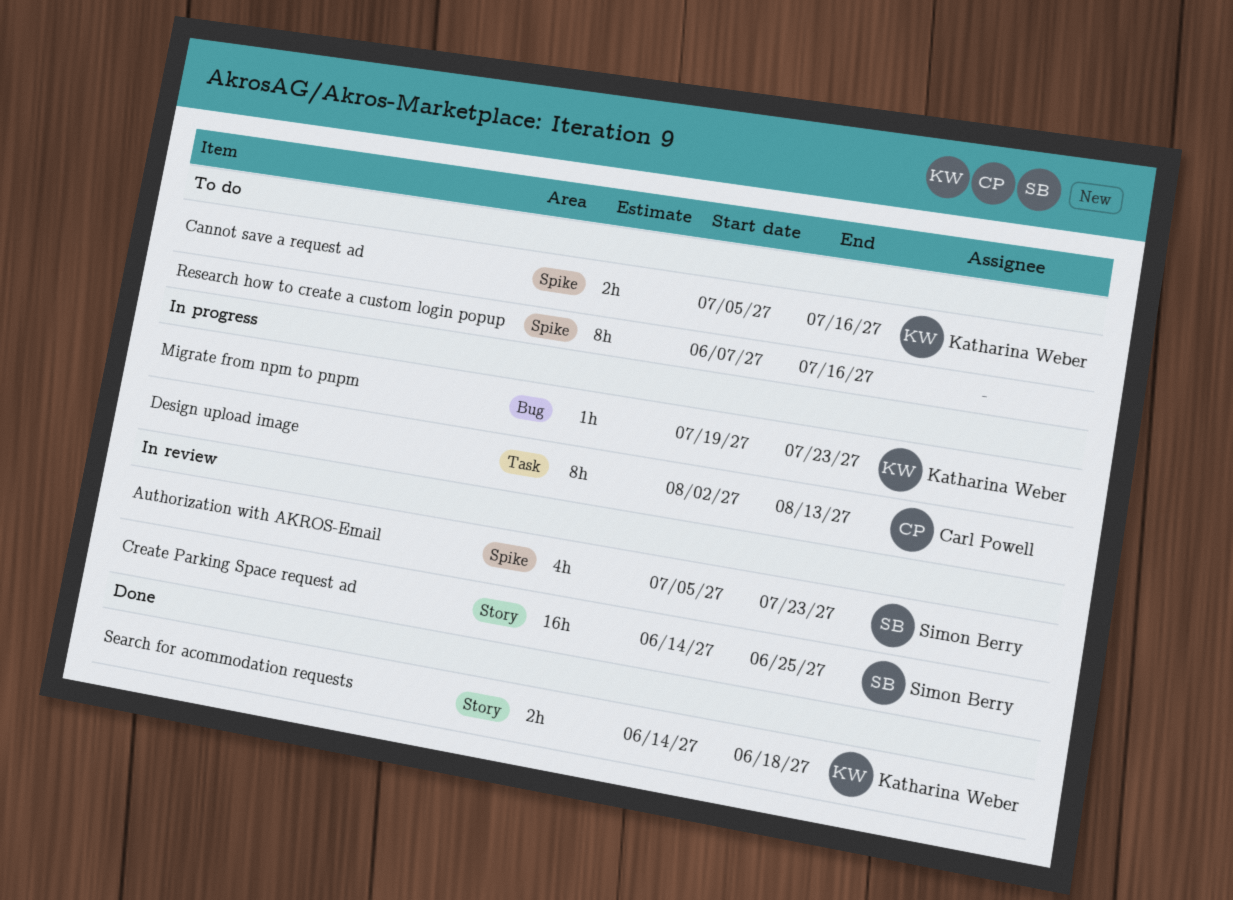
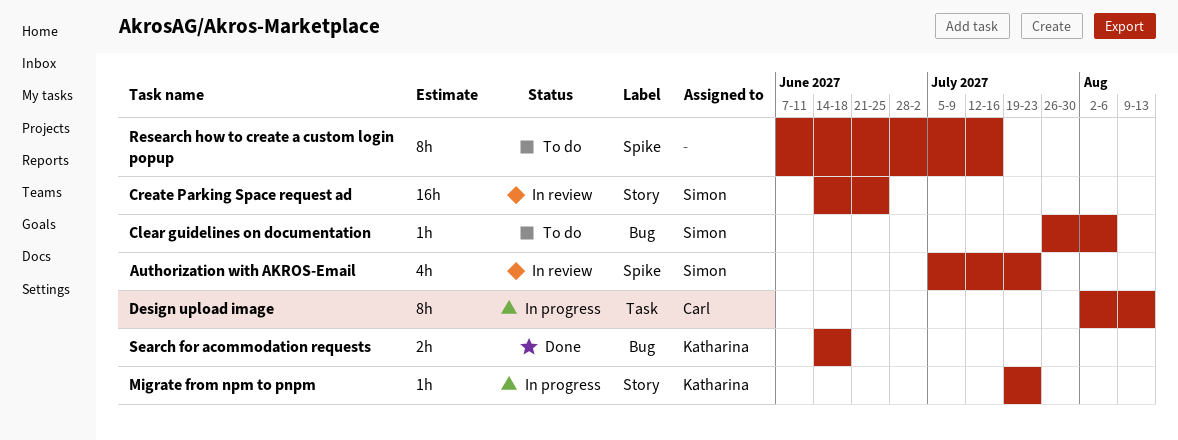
Cannot save a request ad: present -> none
Clear guidelines on documentation: none -> present
Migrate from npm to pnpm, label: Bug -> Story
Search for acommodation requests, label: Story -> Bug

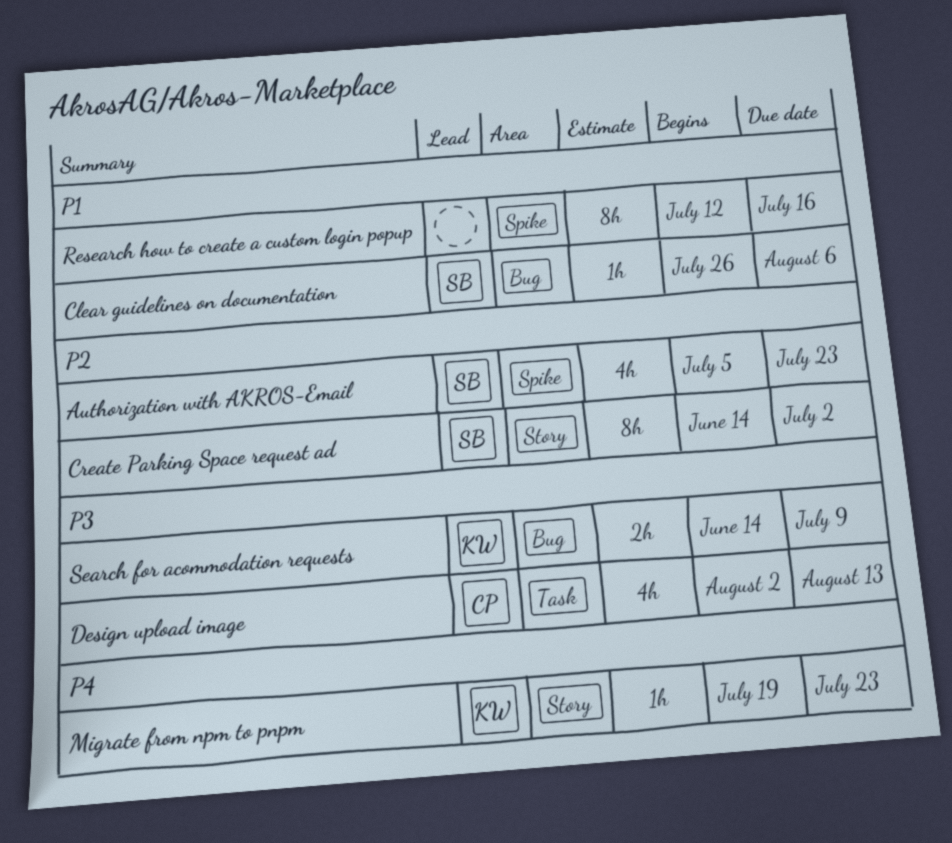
Create Parking Space request ad, estimate: 16h -> 8h
Create Parking Space request ad, due: Jun 25 -> Jul 2
Design upload image, estimate: 8h -> 4h
Research how to create a custom login popup, start: Jun 7 -> Jul 12
Search for acommodation requests, due: Jun 18 -> Jul 9

